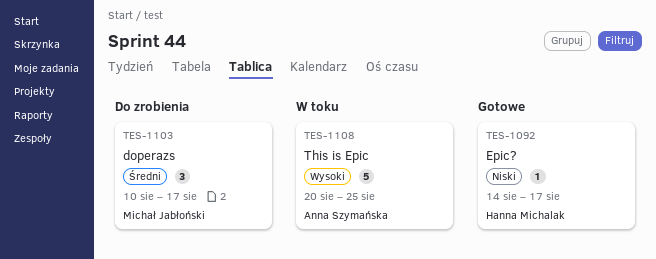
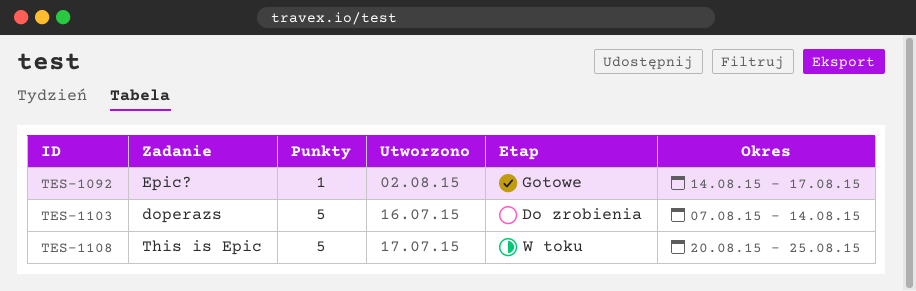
TES-1103, estimate: 3 -> 5
TES-1103, start: Aug 10 -> Aug 7
TES-1103, due: Aug 17 -> Aug 14

